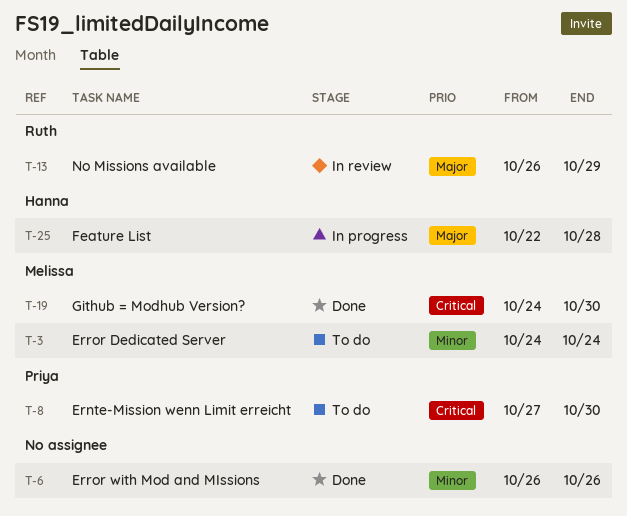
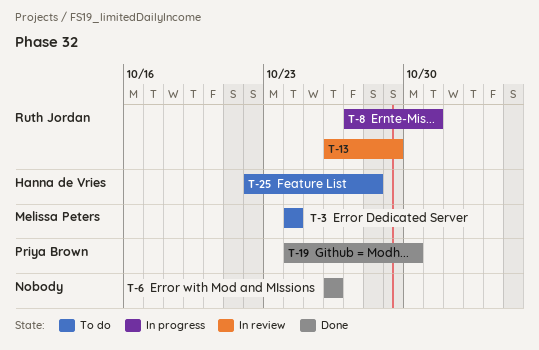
T-8, status: To do -> In progress
T-8, owner: Priya Brown -> Ruth Jordan
T-8, due: Oct 30 -> Oct 31
T-19, owner: Melissa Peters -> Priya Brown
T-25, status: In progress -> To do

